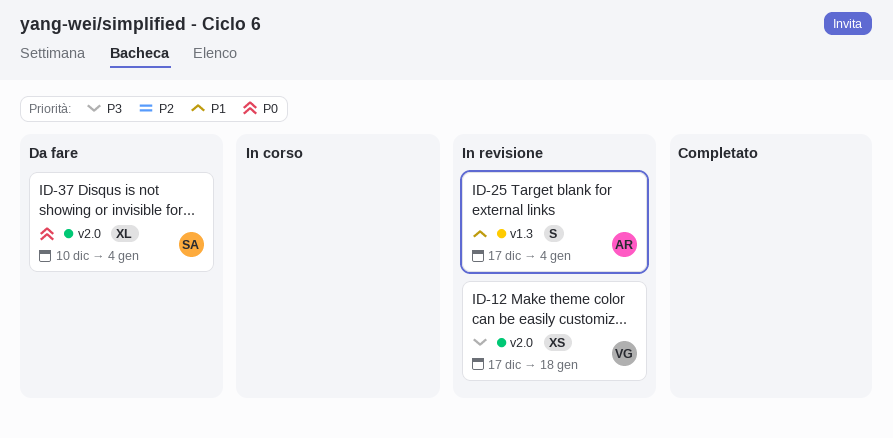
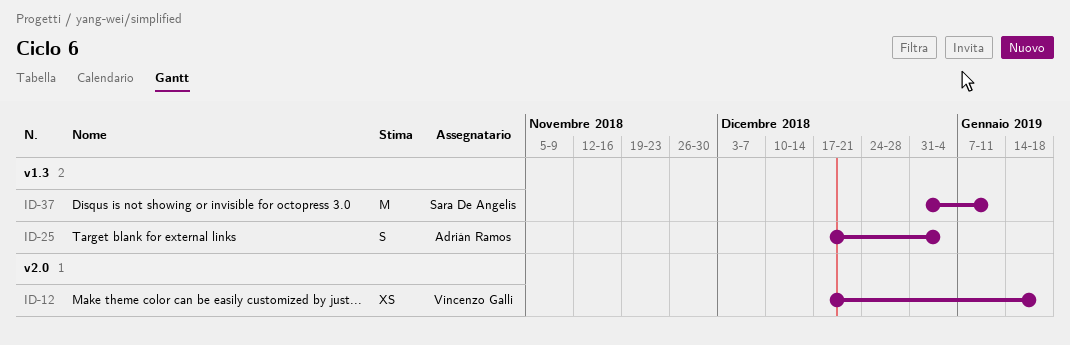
ID-37, label: v2.0 -> v1.3
ID-37, estimate: XL -> M
ID-37, start: Dec 10 -> Dec 31
ID-37, due: Jan 4 -> Jan 11

